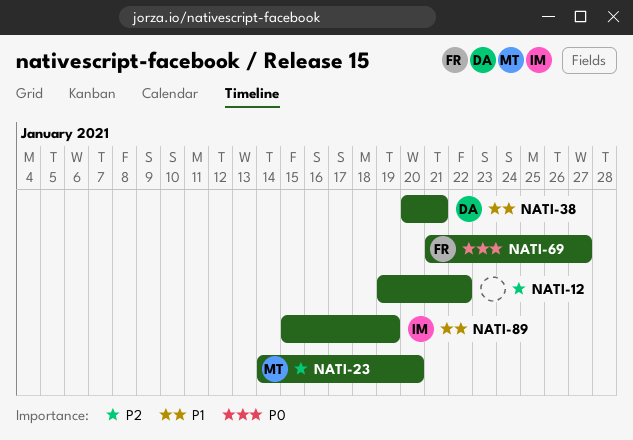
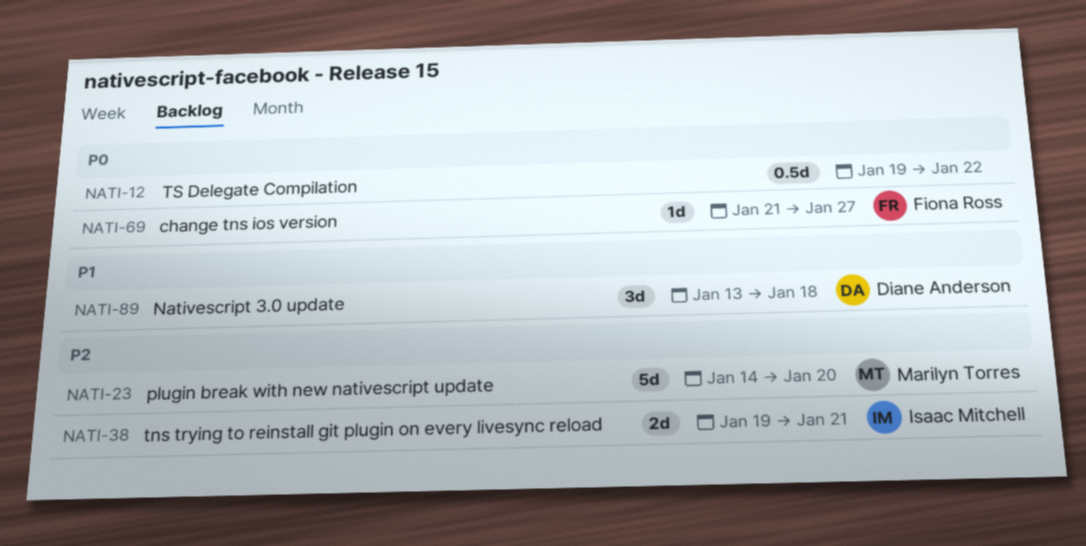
NATI-12, priority: P2 -> P0
NATI-38, owner: Diane Anderson -> Isaac Mitchell
NATI-38, priority: P1 -> P2
NATI-38, start: Jan 20 -> Jan 19
NATI-89, owner: Isaac Mitchell -> Diane Anderson
NATI-89, start: Jan 15 -> Jan 13
NATI-89, due: Jan 19 -> Jan 18

